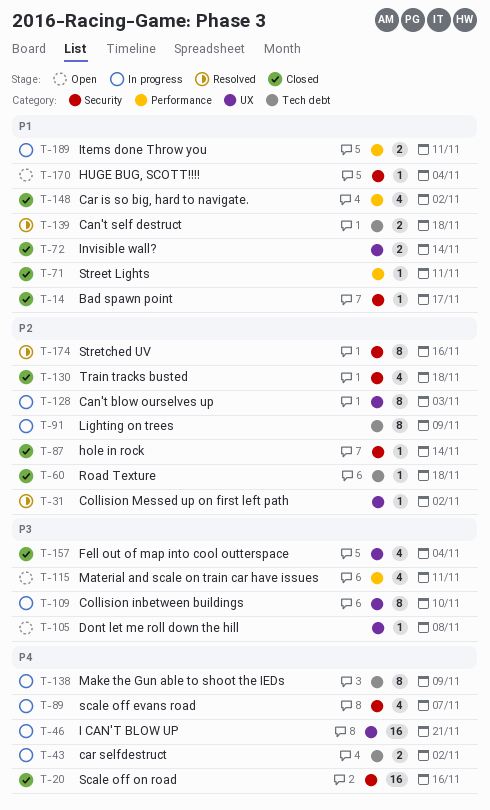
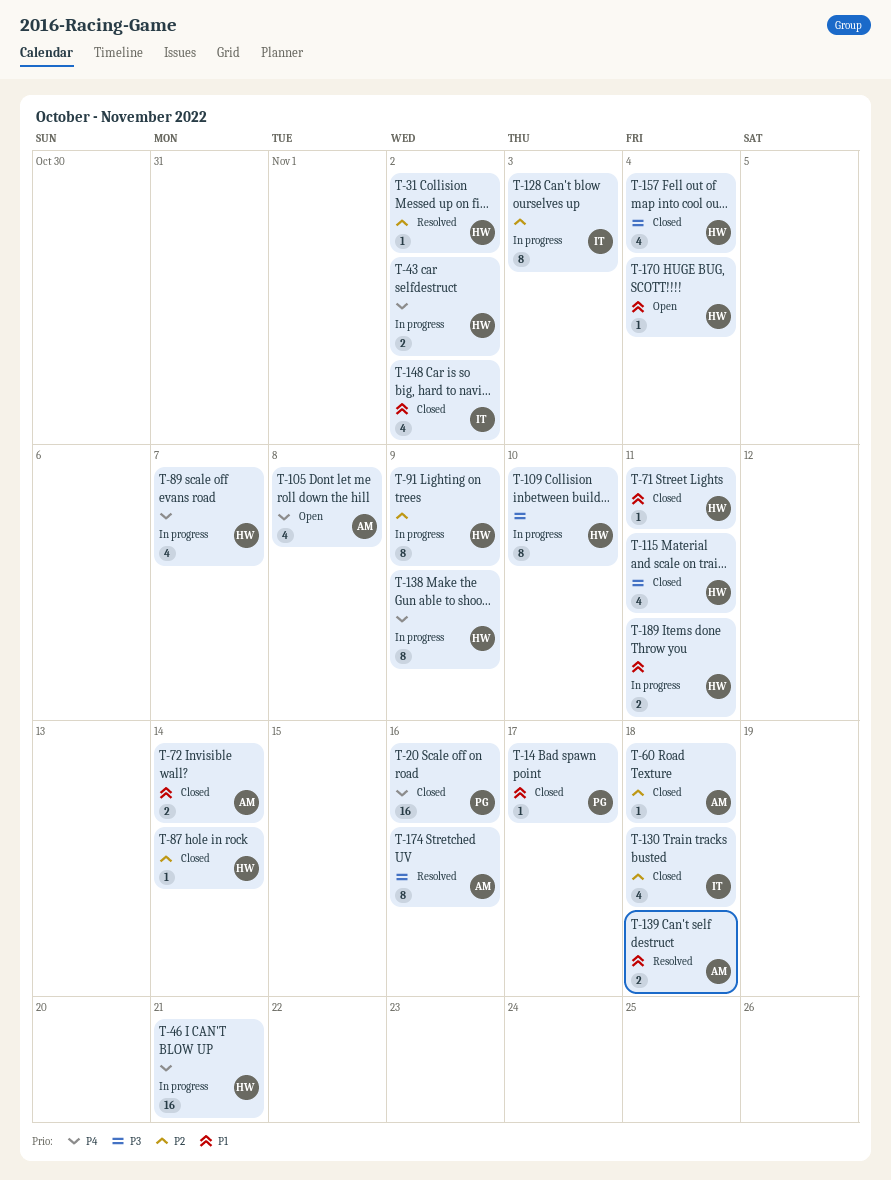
T-105, priority: P3 -> P4
T-105, estimate: 1 -> 4
T-115, status: Open -> Closed
T-174, priority: P2 -> P3

